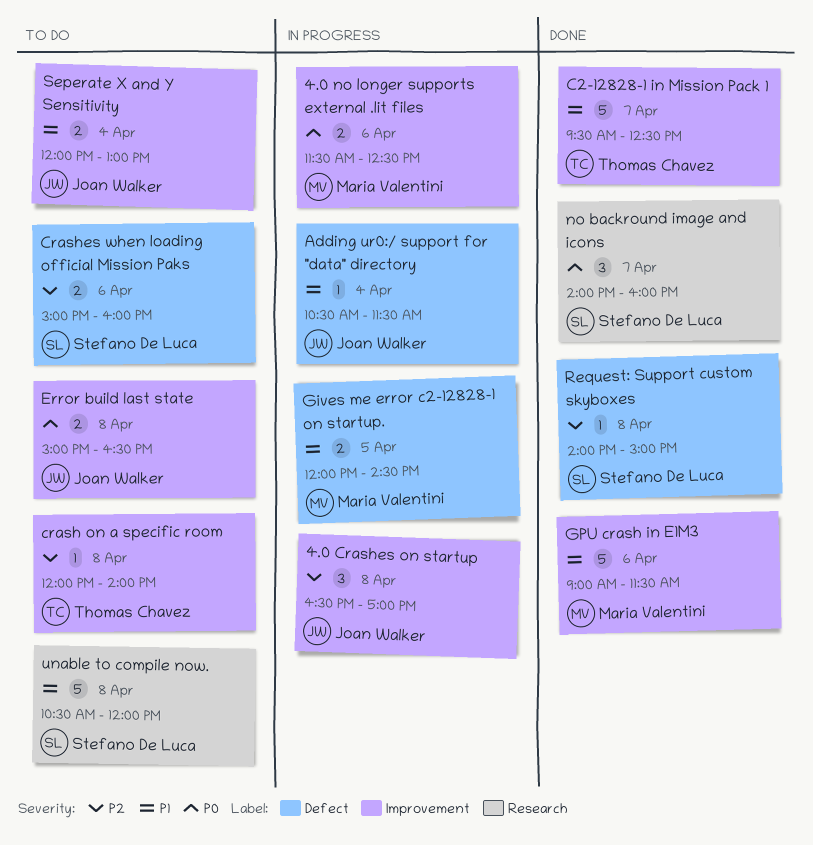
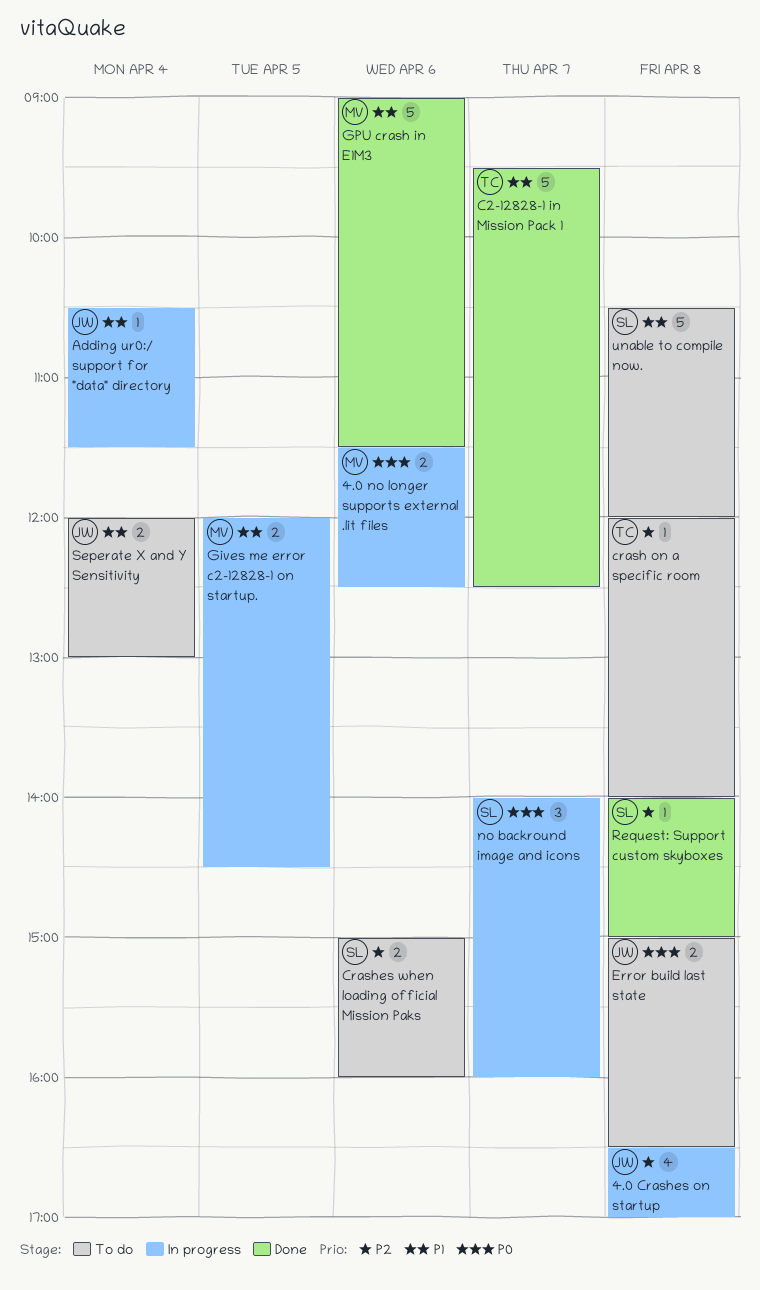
4.0 Crashes on startup, estimate: 3 -> 4
no backround image and icons, status: Done -> In progress

